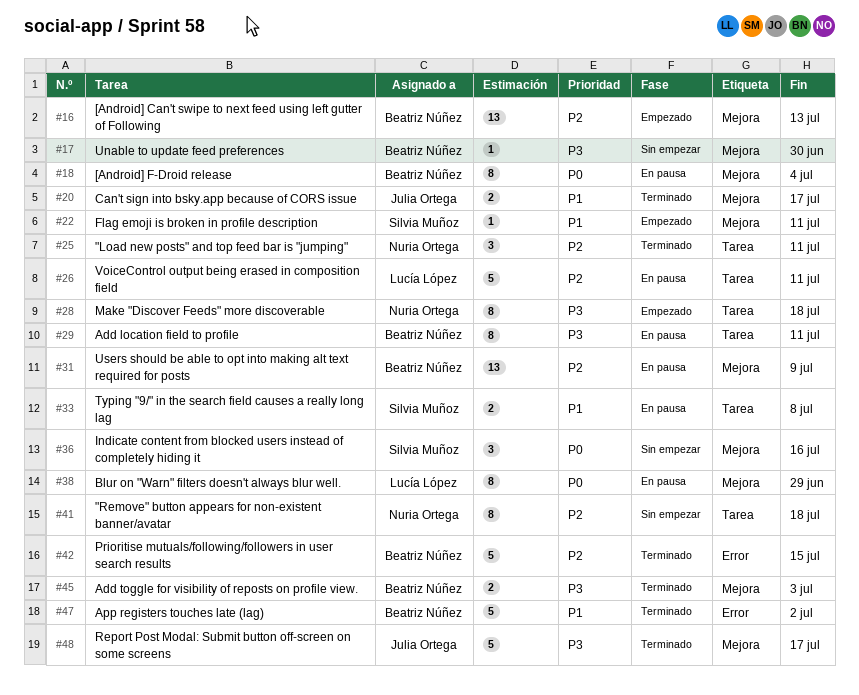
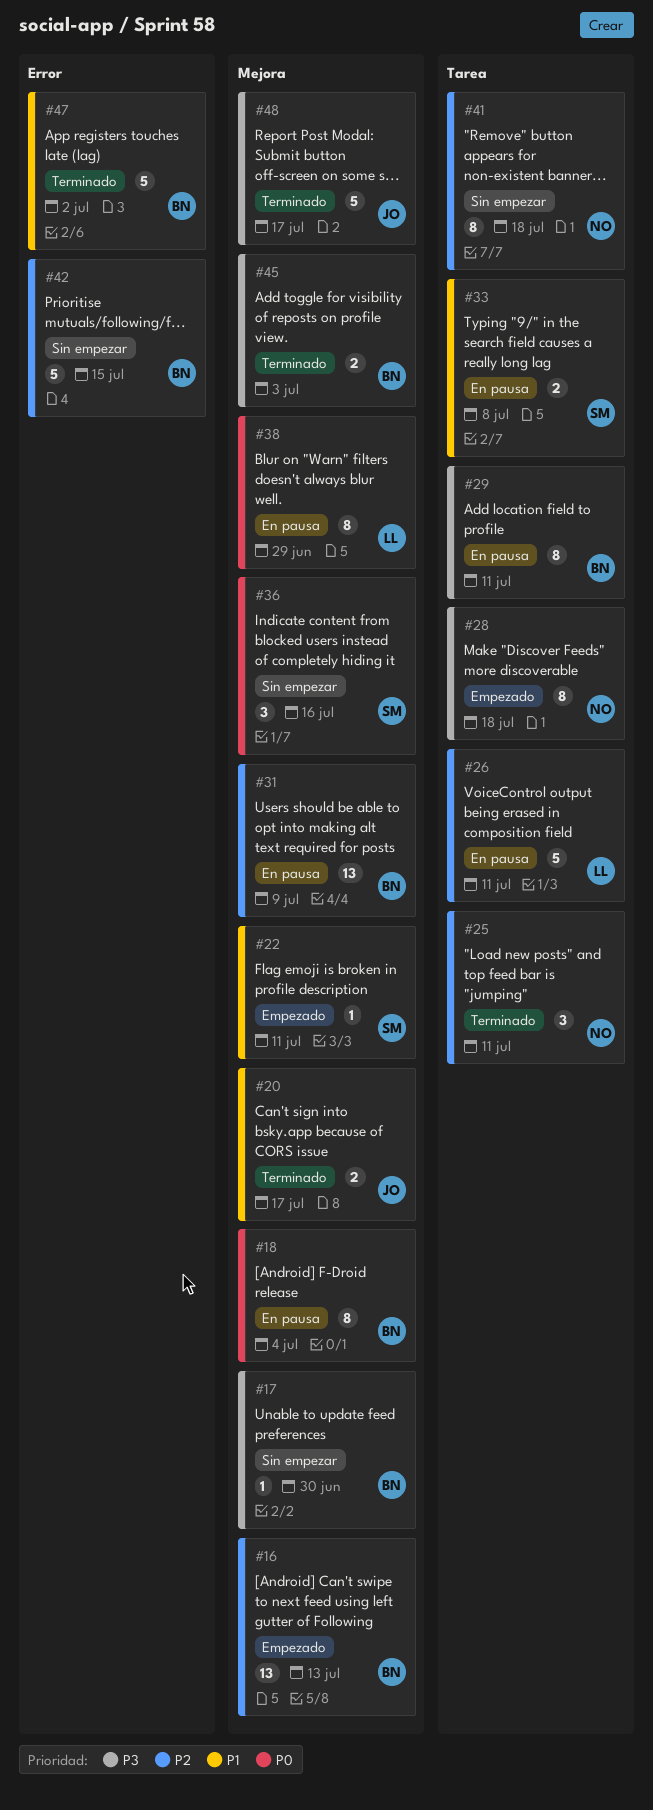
#42, status: Terminado -> Sin empezar

